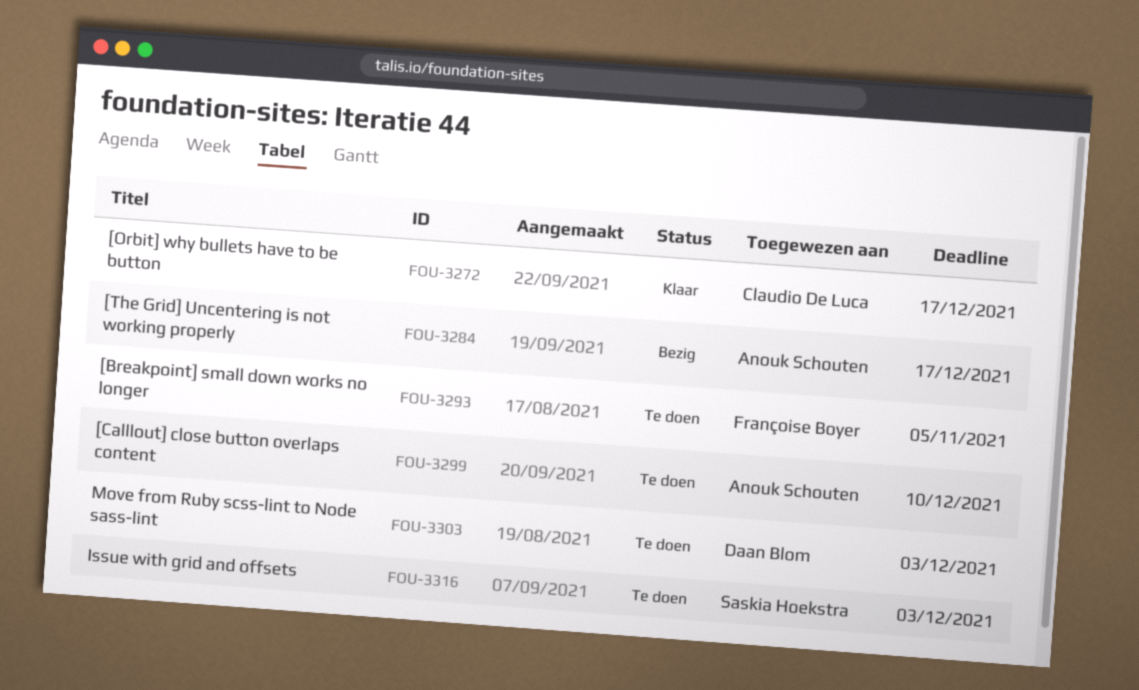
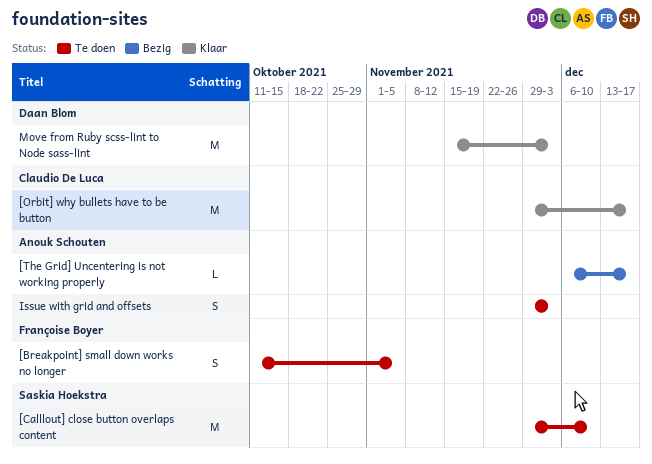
[Calllout] close button overlaps content, owner: Anouk Schouten -> Saskia Hoekstra
Issue with grid and offsets, owner: Saskia Hoekstra -> Anouk Schouten
Move from Ruby scss-lint to Node sass-lint, status: Te doen -> Klaar

